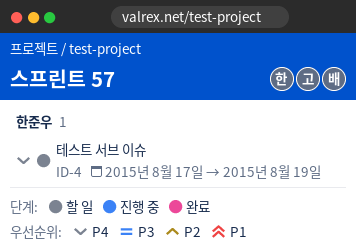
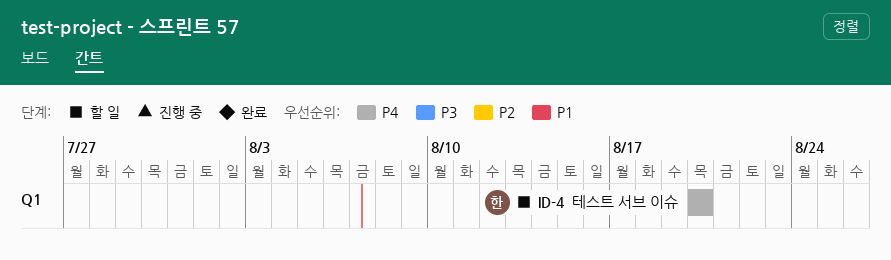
ID-4, start: Aug 17 -> Aug 20
ID-4, due: Aug 19 -> Aug 20

